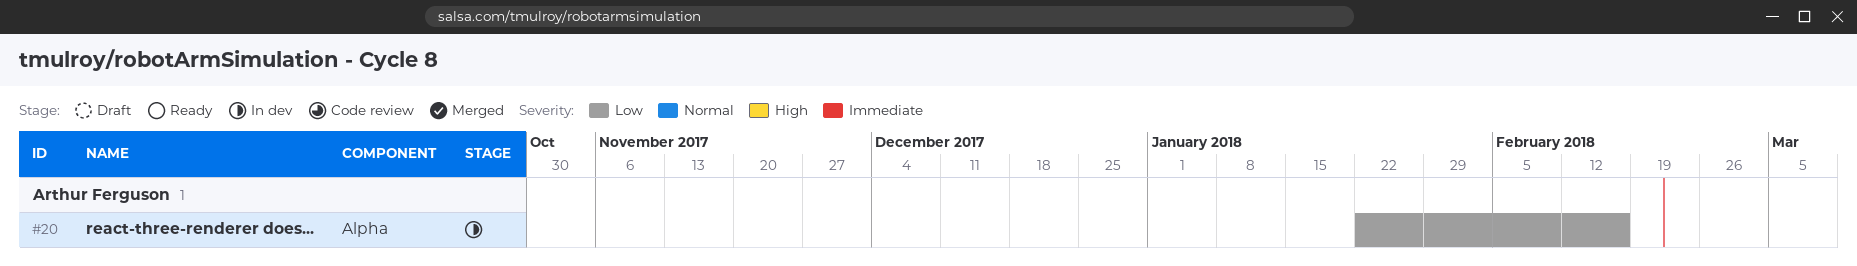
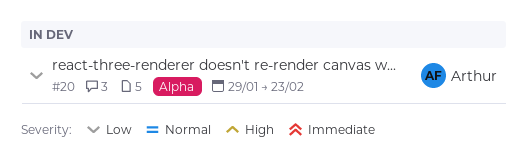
#20, start: Jan 22 -> Jan 29
#20, due: Feb 16 -> Feb 23

